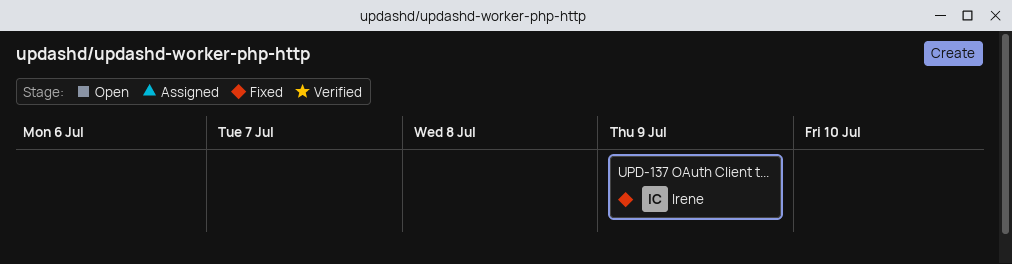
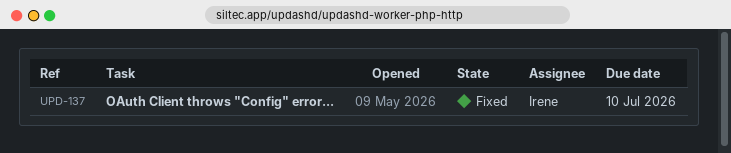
UPD-137, due: Jul 9 -> Jul 10

